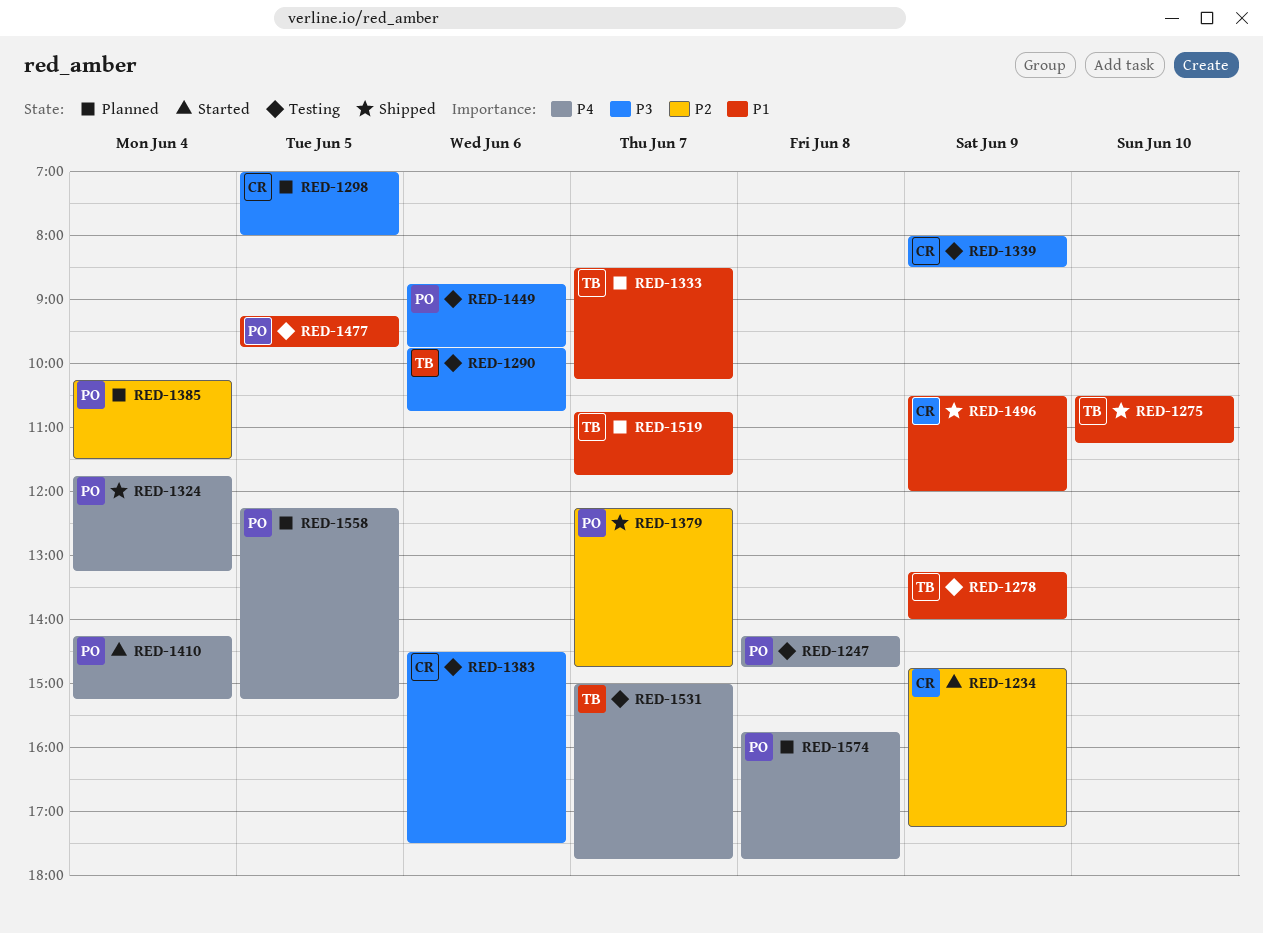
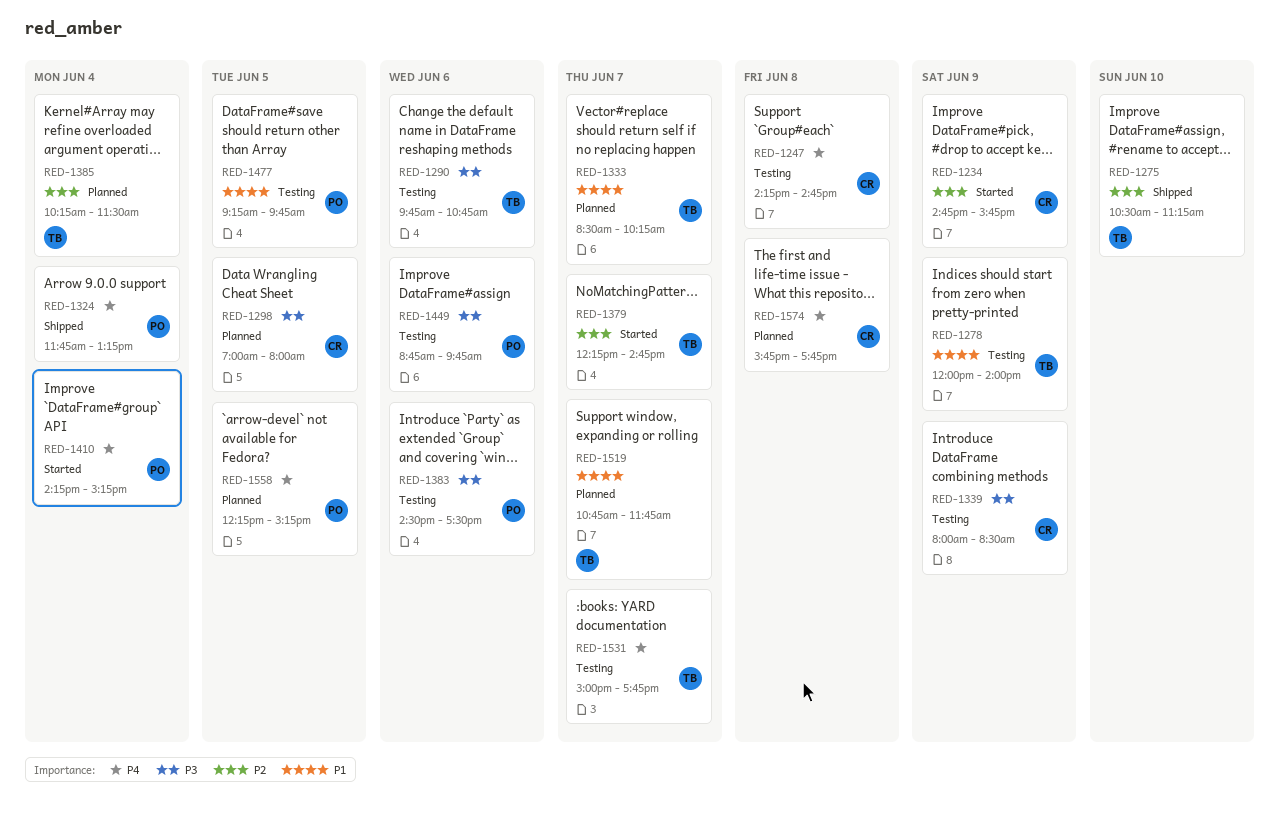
RED-1234, ends: 17:15 -> 15:45
RED-1247, owner: PO -> CR
RED-1275, priority: P1 -> P2
RED-1278, begins: 13:15 -> 12:00
RED-1379, status: Shipped -> Started
RED-1379, owner: PO -> TB
RED-1383, owner: CR -> PO
RED-1385, owner: PO -> TB
RED-1496: present -> none
RED-1574, owner: PO -> CR

